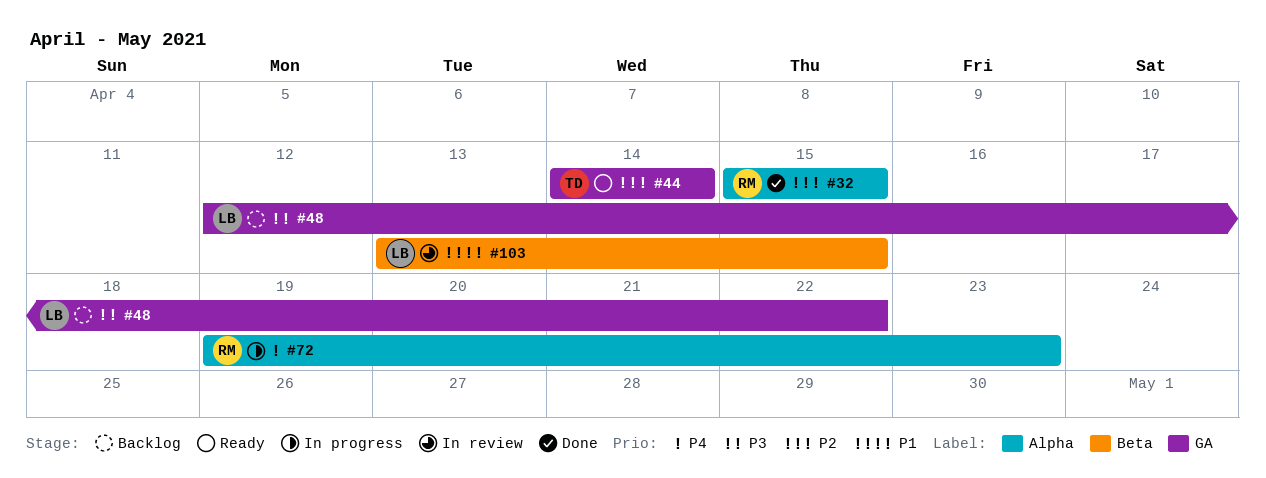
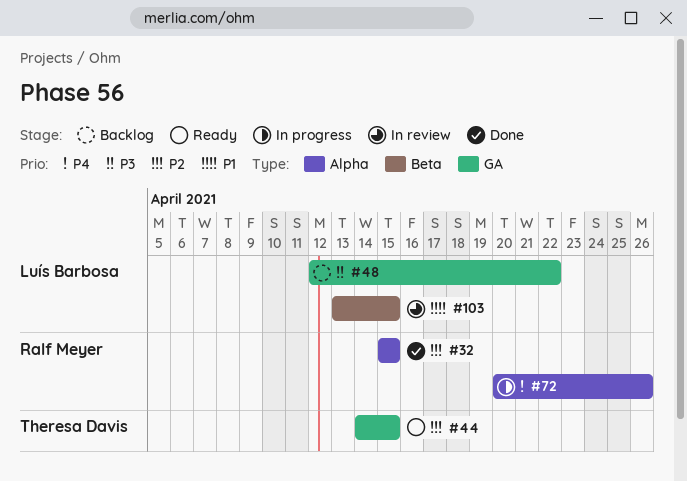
#44, due: Apr 14 -> Apr 15
#72, start: Apr 19 -> Apr 20
#72, due: Apr 23 -> Apr 26

